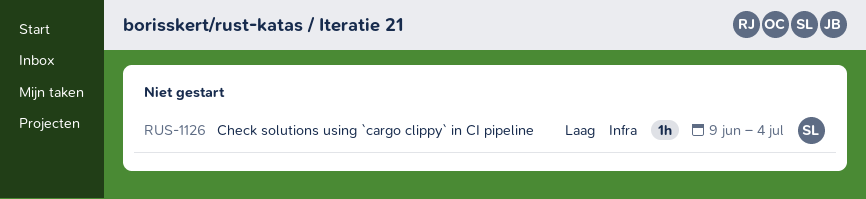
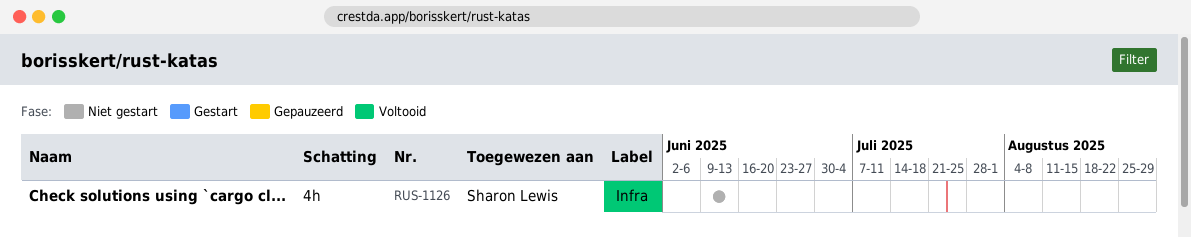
RUS-1126, estimate: 1h -> 4h
RUS-1126, due: Jul 4 -> Jun 13

